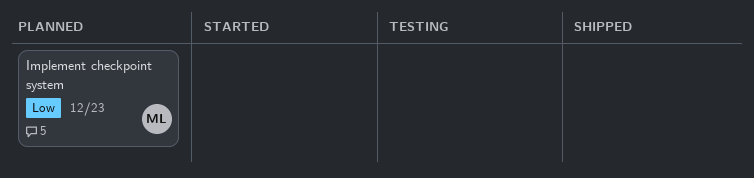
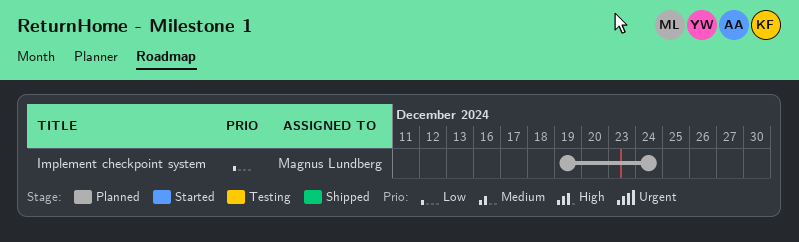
Implement checkpoint system, due: Dec 23 -> Dec 24

